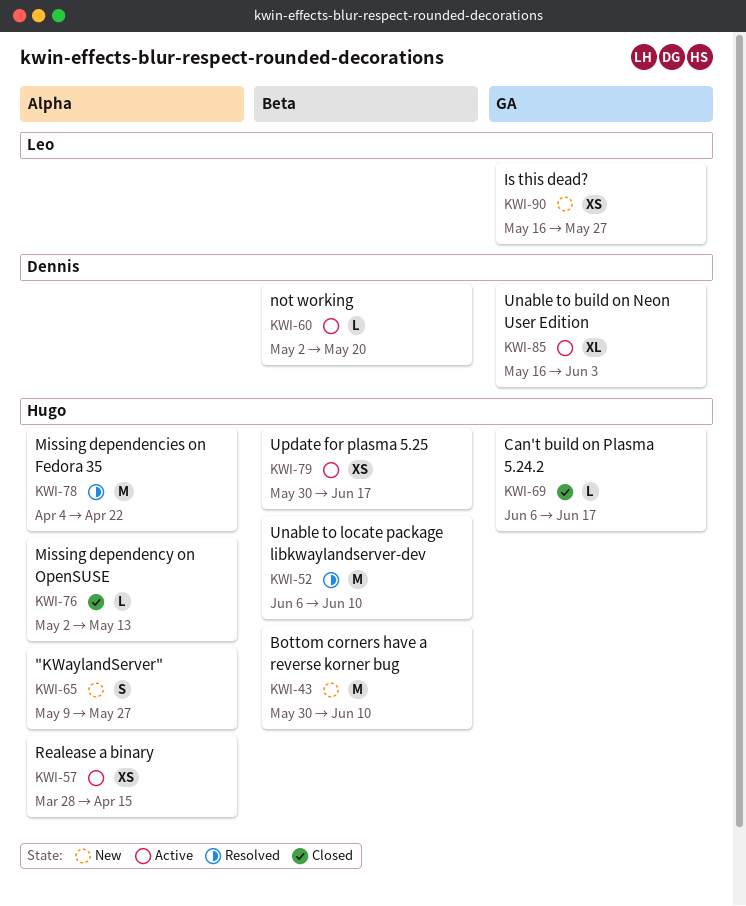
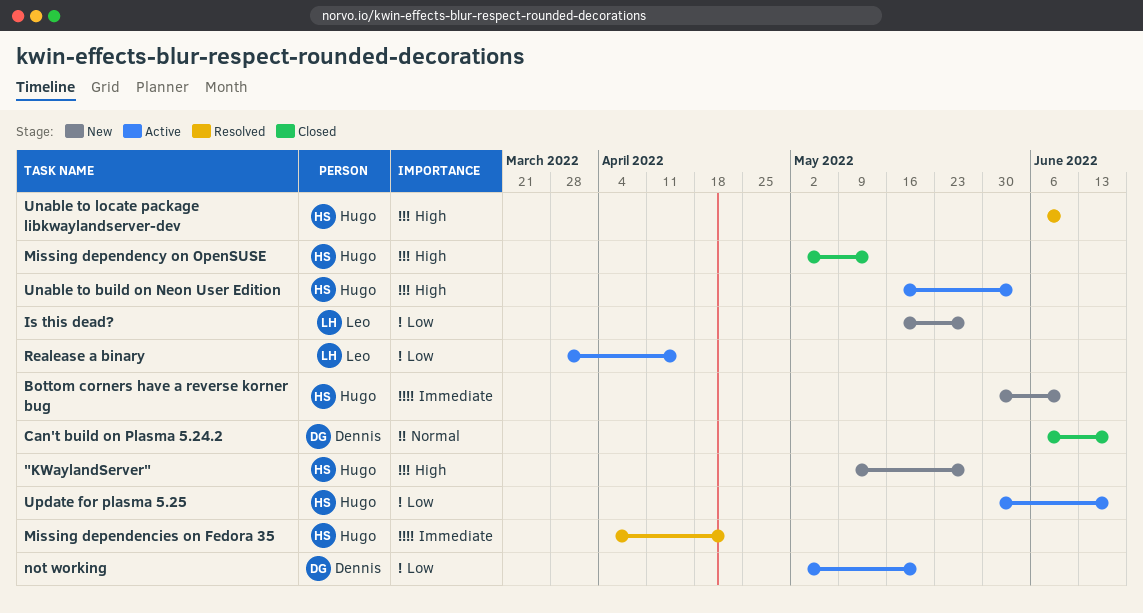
Can't build on Plasma 5.24.2, owner: Hugo -> Dennis
Realease a binary, owner: Hugo -> Leo
Unable to build on Neon User Edition, owner: Dennis -> Hugo

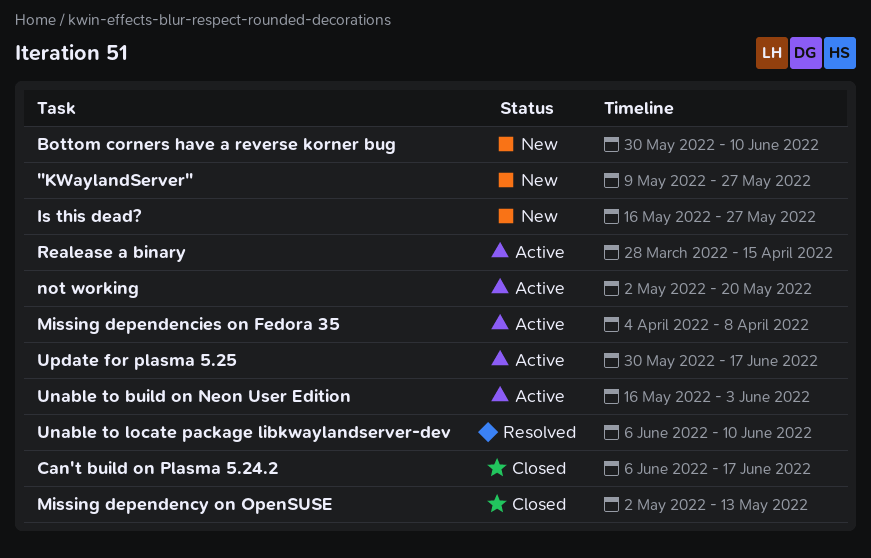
Missing dependencies on Fedora 35, status: Resolved -> Active
Missing dependencies on Fedora 35, due: Apr 22 -> Apr 8

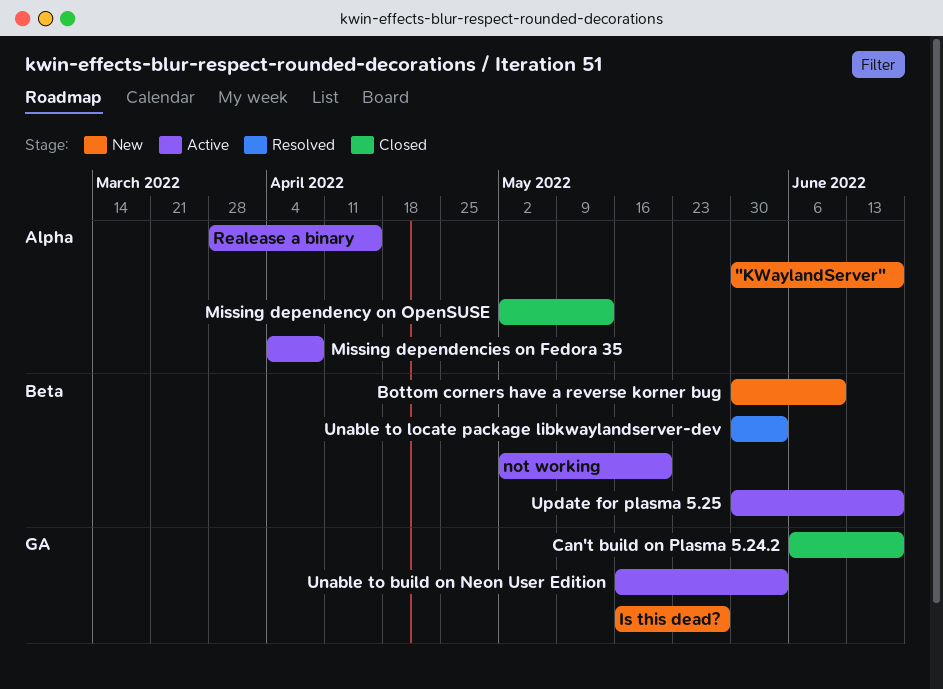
"KWaylandServer", start: May 9 -> May 30
"KWaylandServer", due: May 27 -> Jun 17
Unable to locate package libkwaylandserver-dev, start: Jun 6 -> May 30
Unable to locate package libkwaylandserver-dev, due: Jun 10 -> Jun 3

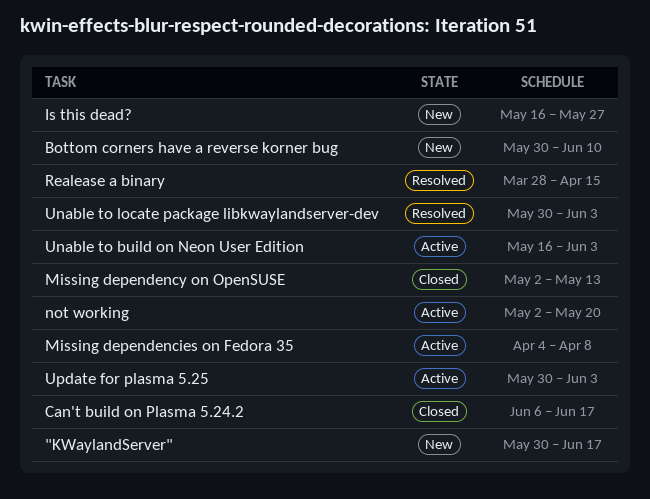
Realease a binary, status: Active -> Resolved
Update for plasma 5.25, due: Jun 17 -> Jun 3

